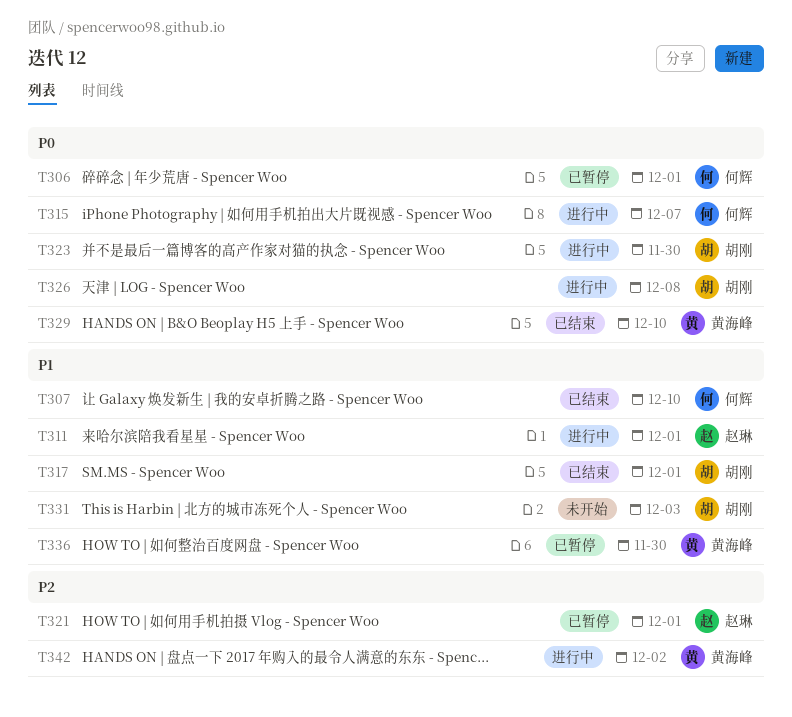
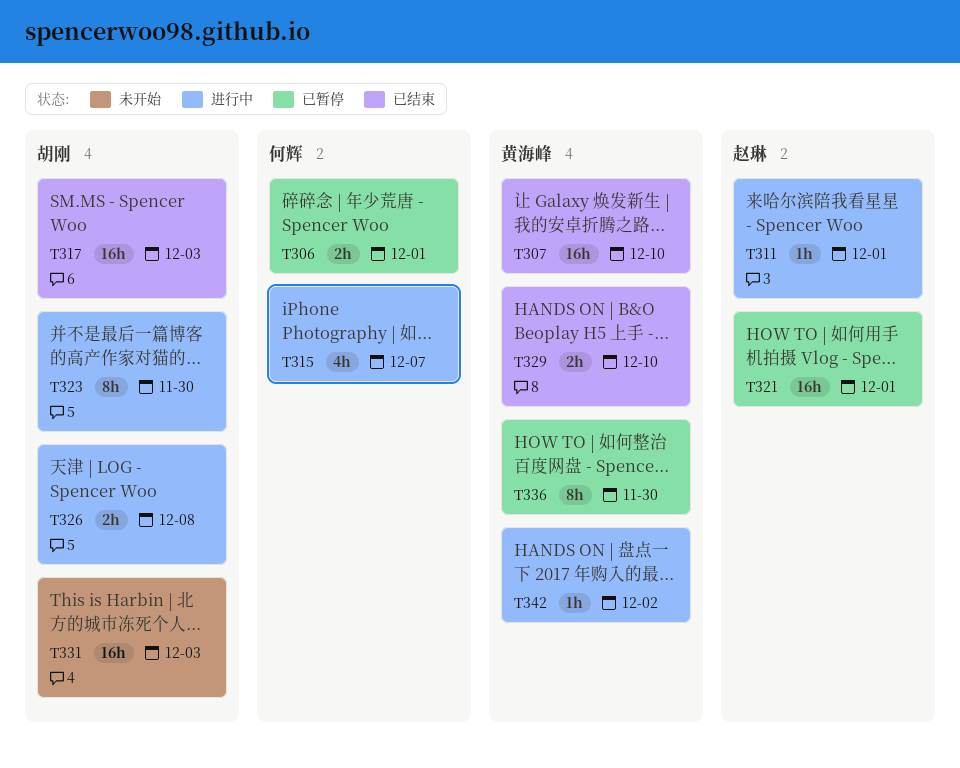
T307, owner: 何辉 -> 黄海峰
T317, due: Dec 1 -> Dec 3

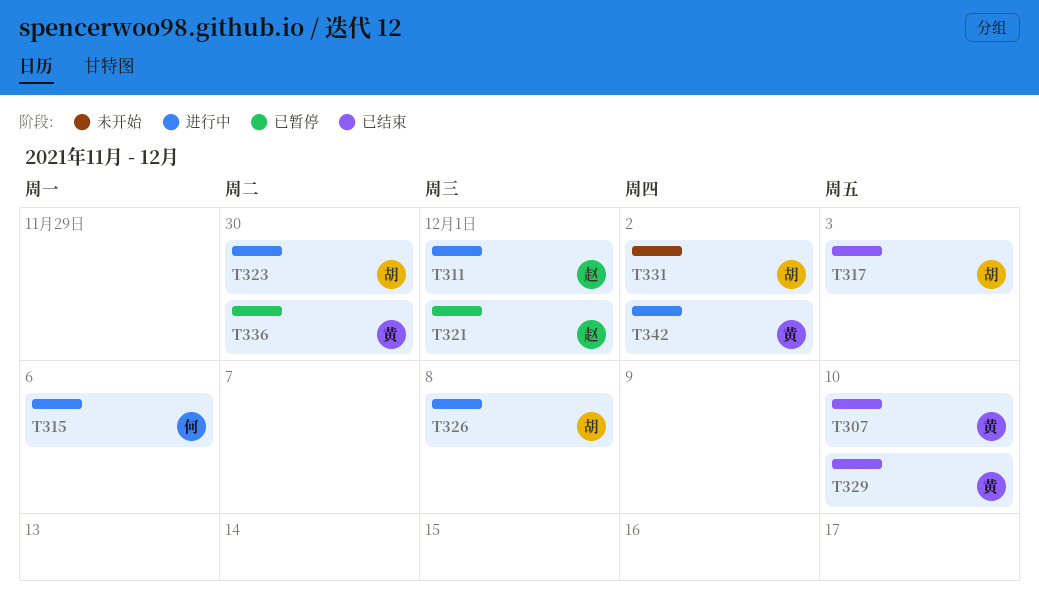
T306: present -> none
T315, due: Dec 7 -> Dec 6
T331, due: Dec 3 -> Dec 2

